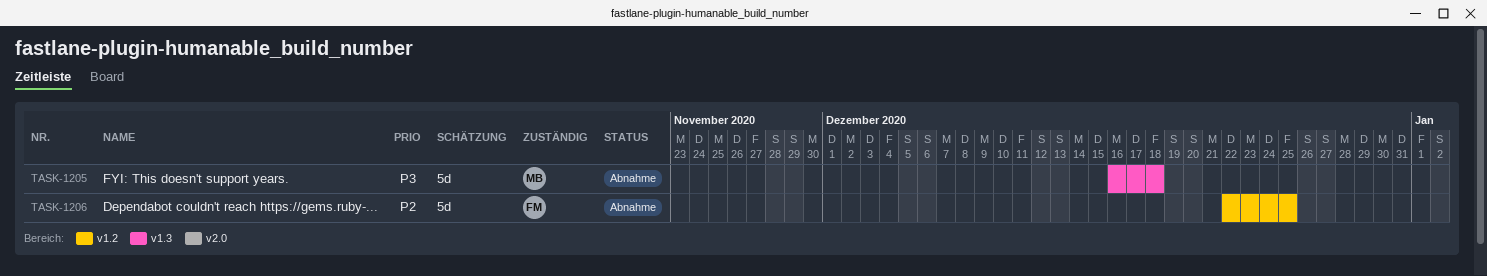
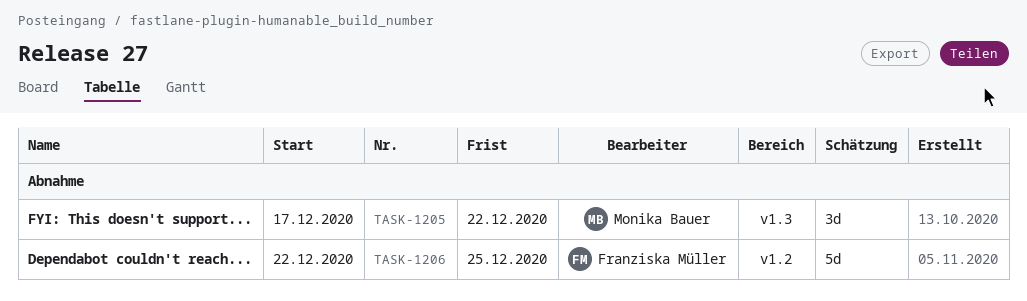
TASK-1205, estimate: 5d -> 3d
TASK-1205, start: Dec 16 -> Dec 17
TASK-1205, due: Dec 18 -> Dec 22

